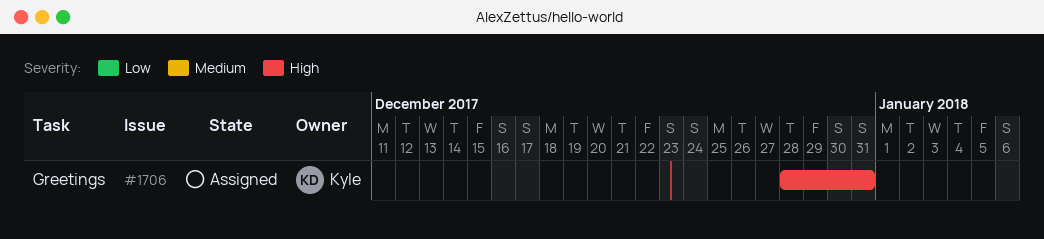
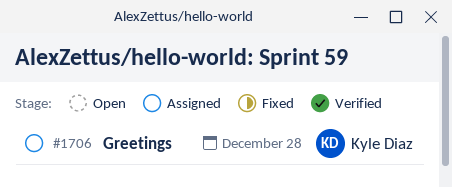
#1706, due: Dec 31 -> Dec 28

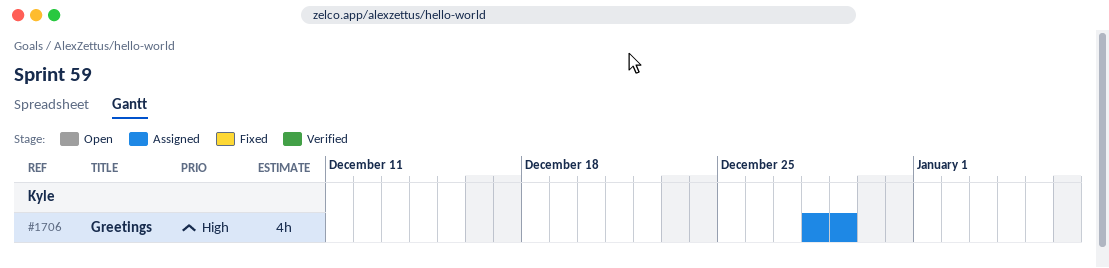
#1706, due: Dec 28 -> Dec 29

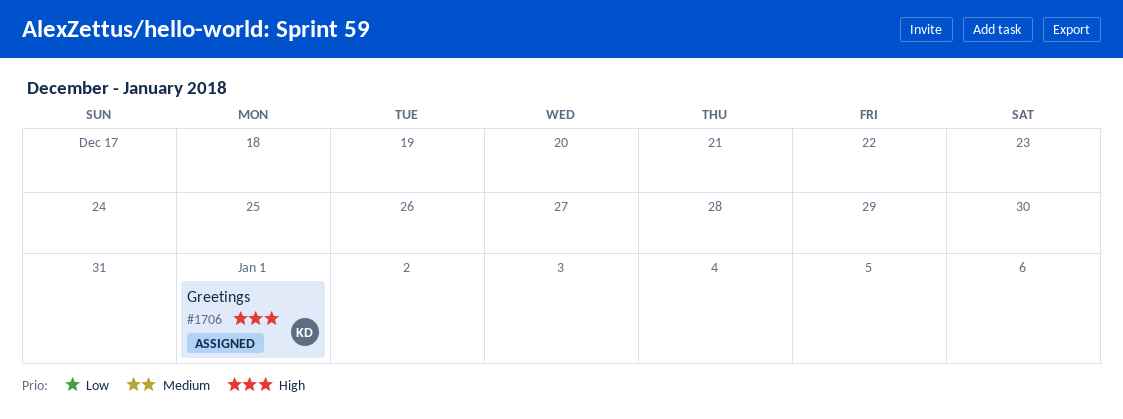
#1706, due: Dec 29 -> Jan 1

